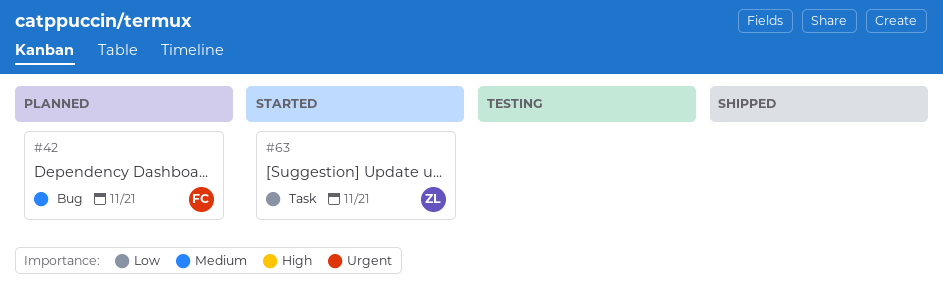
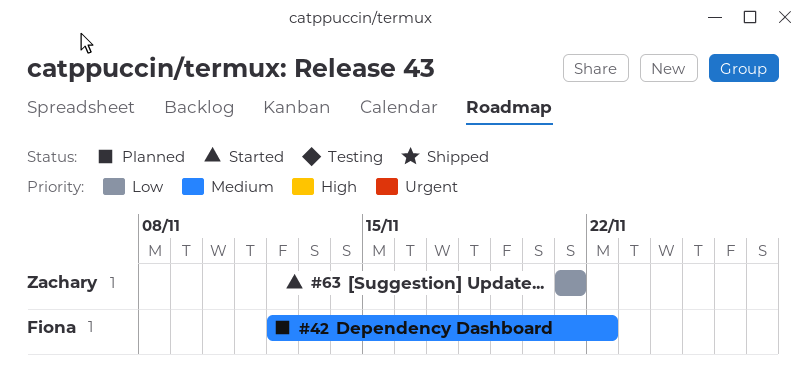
#42, due: Nov 21 -> Nov 22

